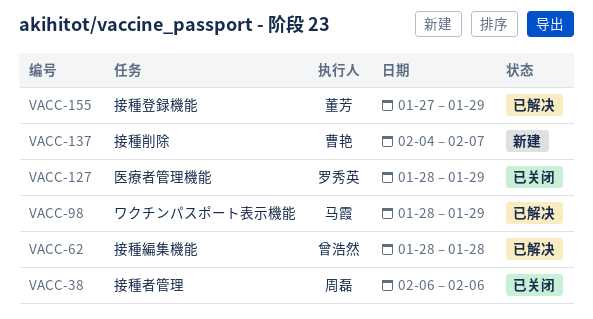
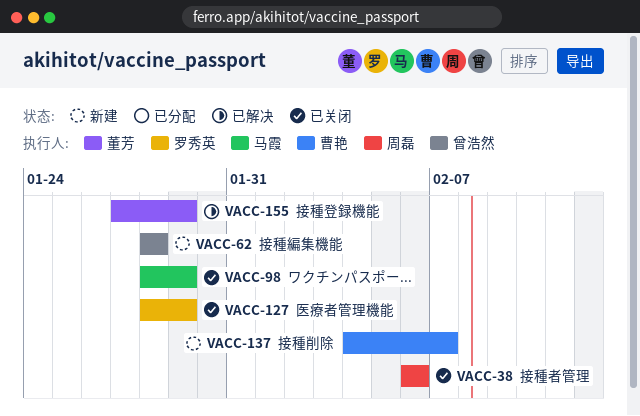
VACC-62, status: 已解决 -> 新建
VACC-98, status: 已解决 -> 已关闭

